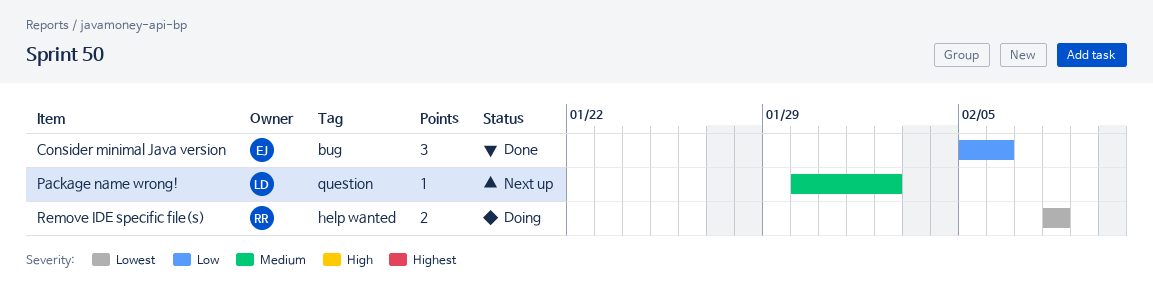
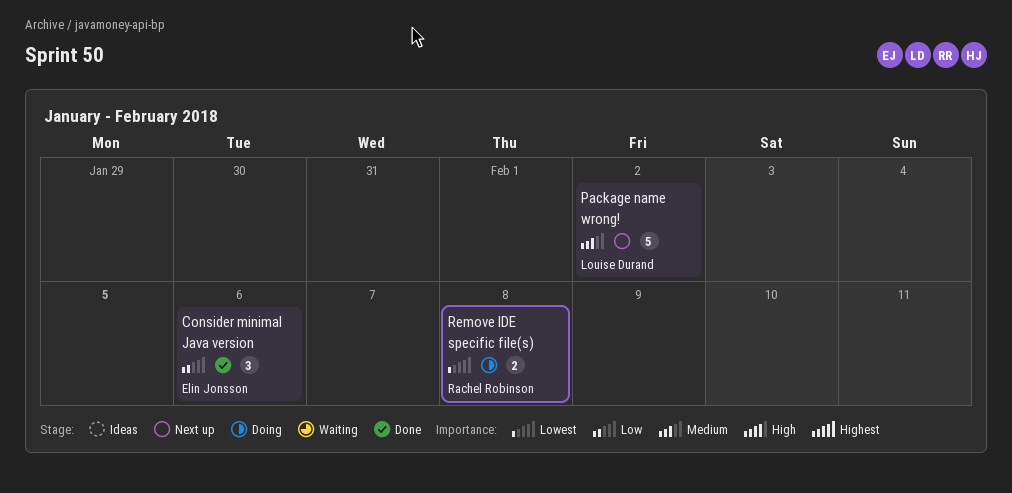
Package name wrong!, estimate: 1 -> 5

